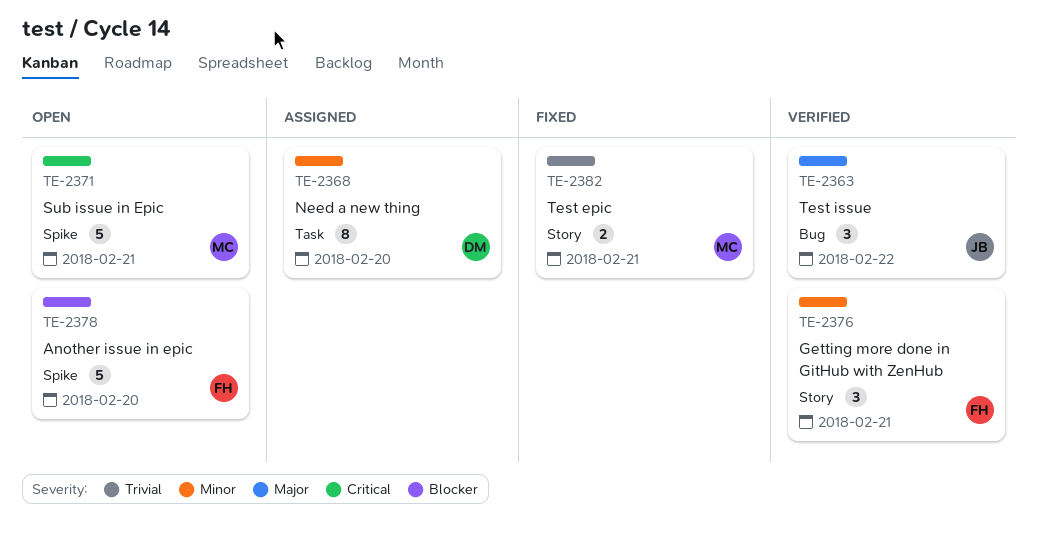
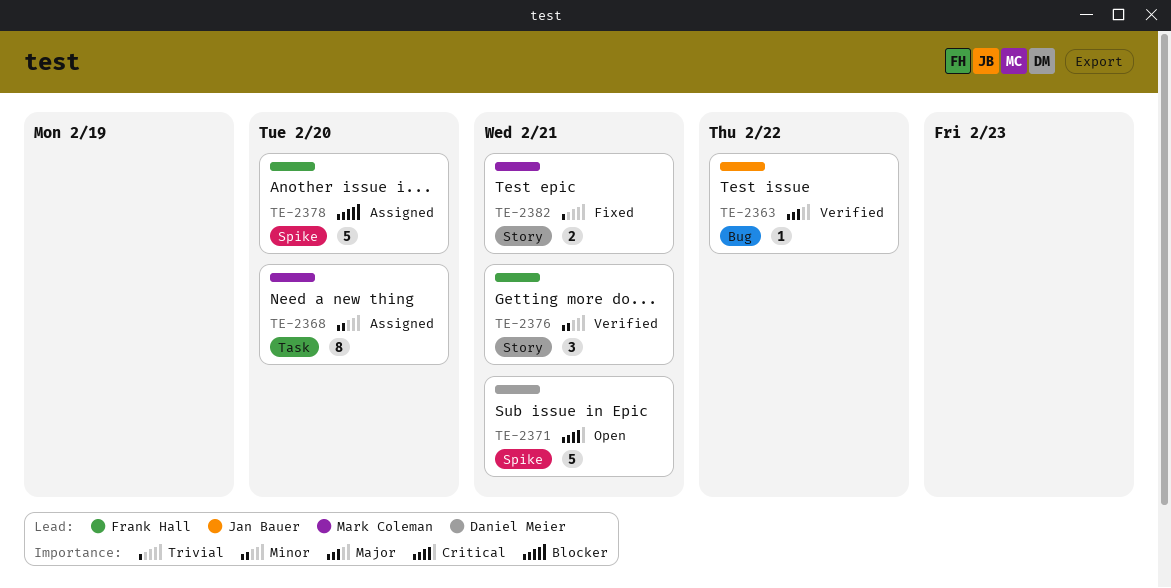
TE-2363, estimate: 3 -> 1
TE-2368, owner: Daniel Meier -> Mark Coleman
TE-2371, owner: Mark Coleman -> Daniel Meier
TE-2378, status: Open -> Assigned

